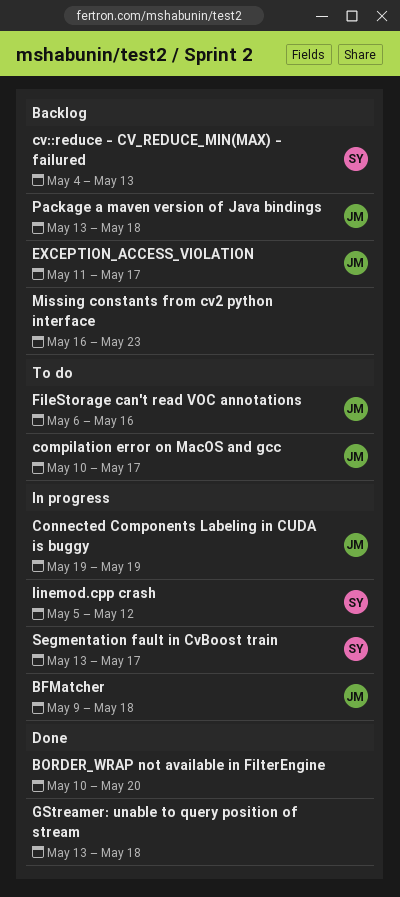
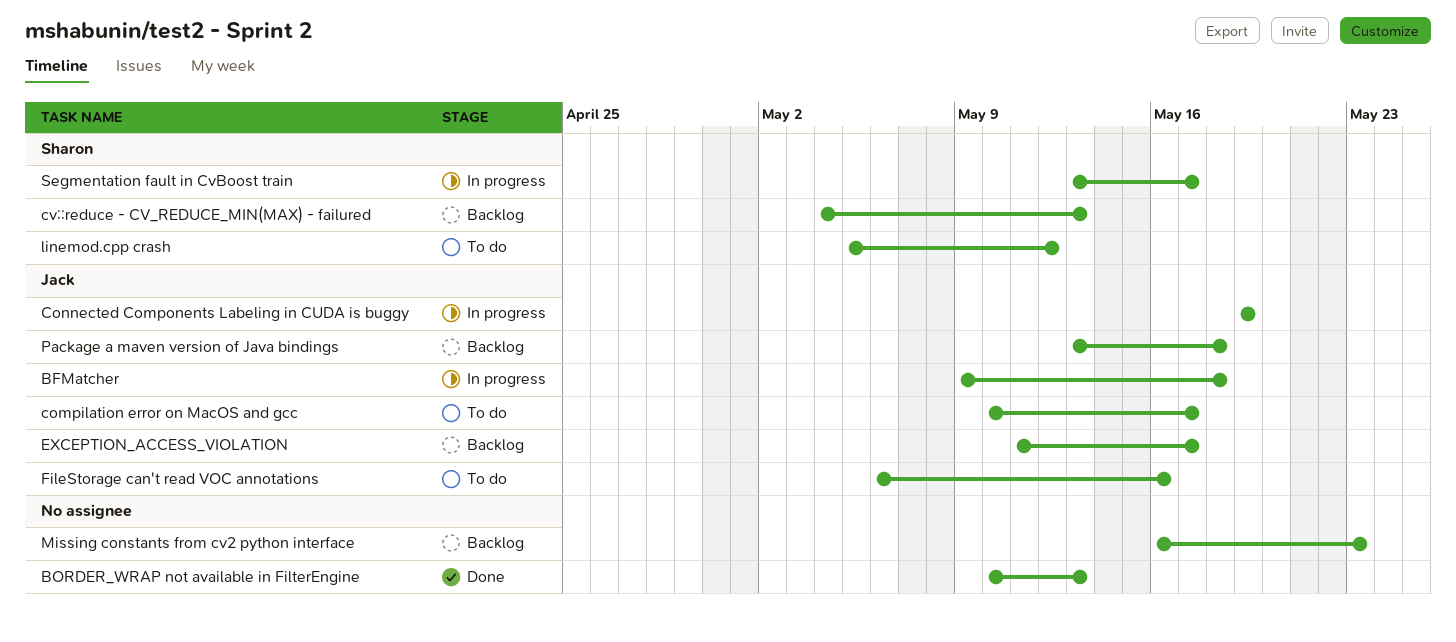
BORDER_WRAP not available in FilterEngine, due: May 20 -> May 13
GStreamer: unable to query position of stream: present -> none
linemod.cpp crash, status: In progress -> To do

